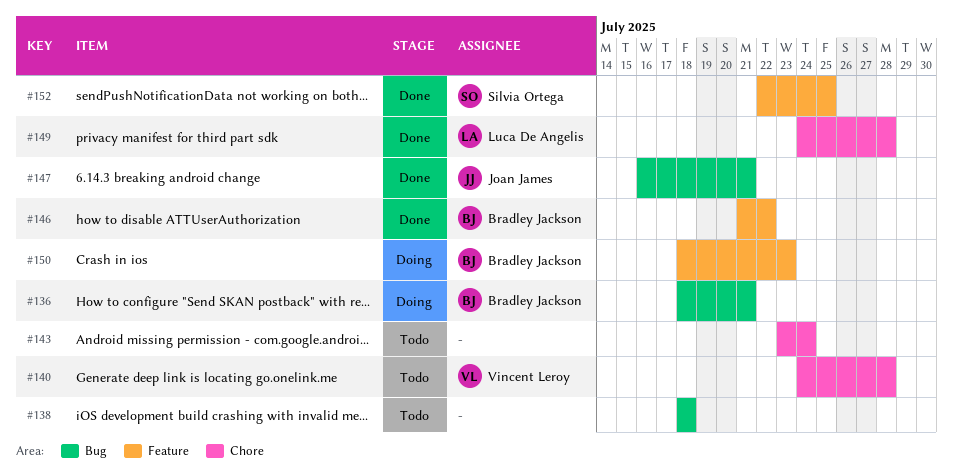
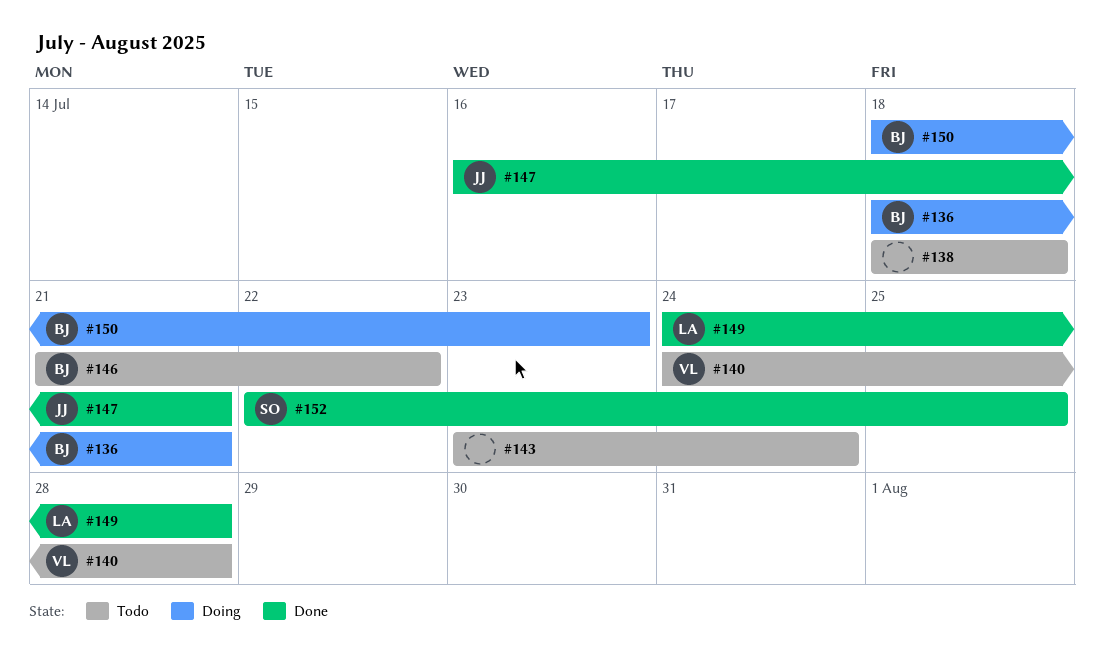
#146, status: Done -> Todo

